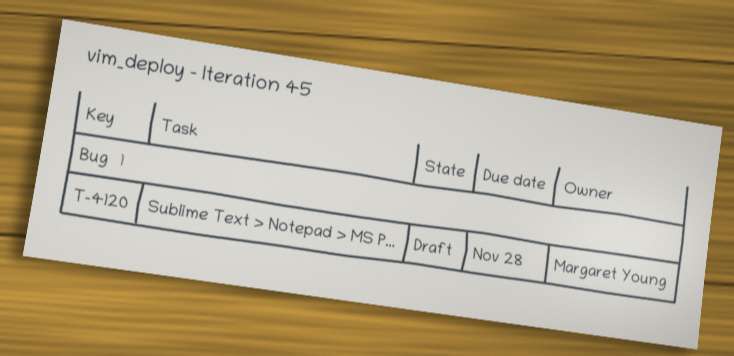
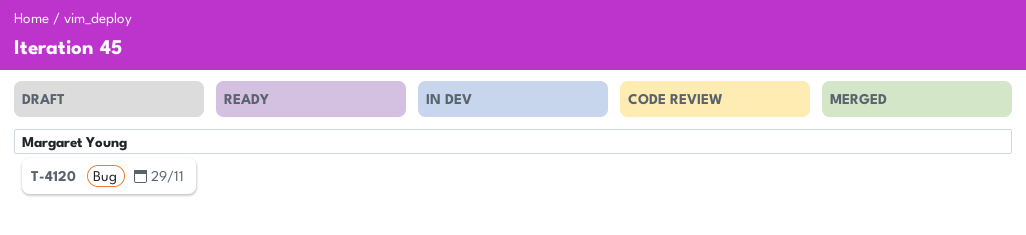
T-4120, due: Nov 28 -> Nov 29

